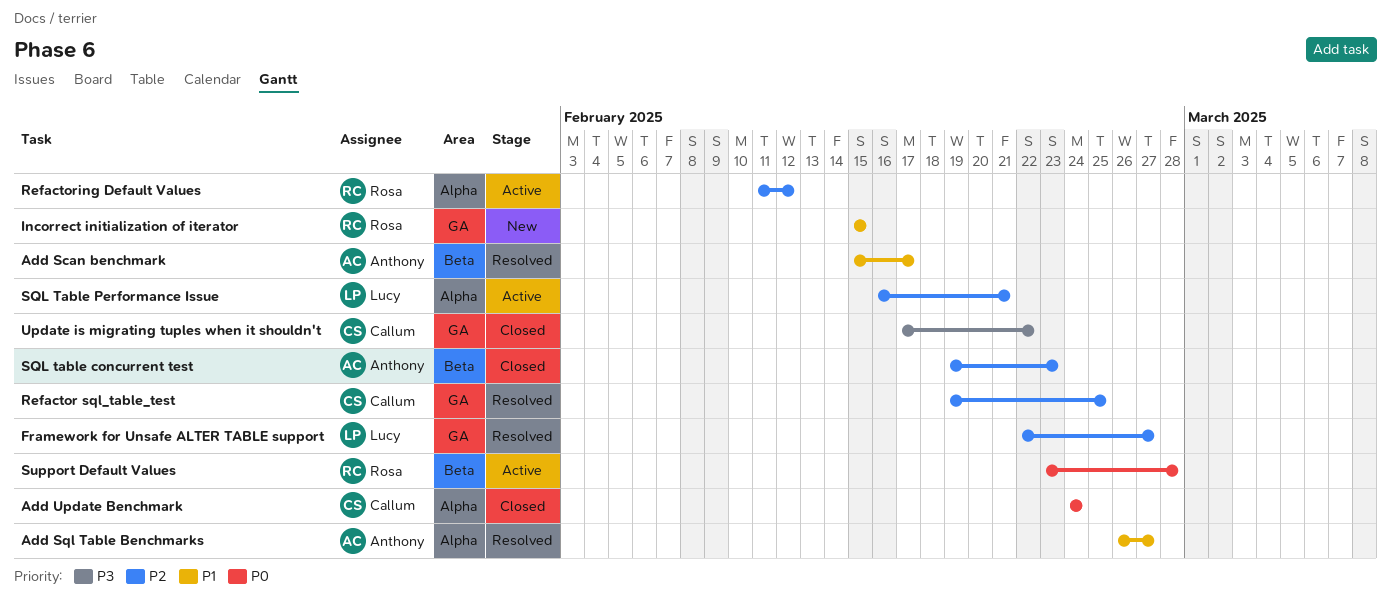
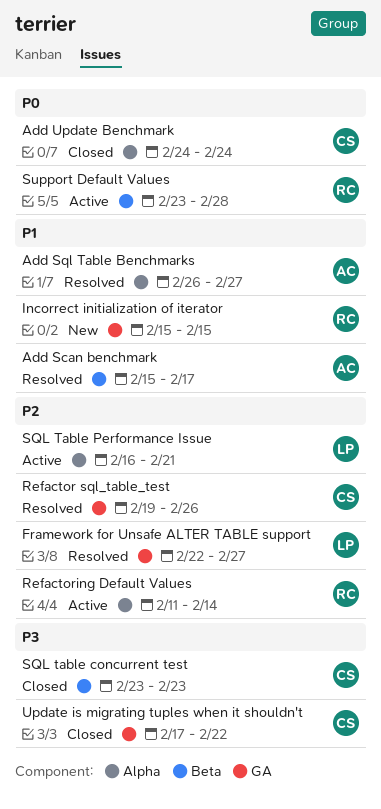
Refactor sql_table_test, due: Feb 25 -> Feb 26
Refactoring Default Values, due: Feb 12 -> Feb 14
SQL table concurrent test, owner: Anthony -> Callum
SQL table concurrent test, priority: P2 -> P3
SQL table concurrent test, start: Feb 19 -> Feb 23

